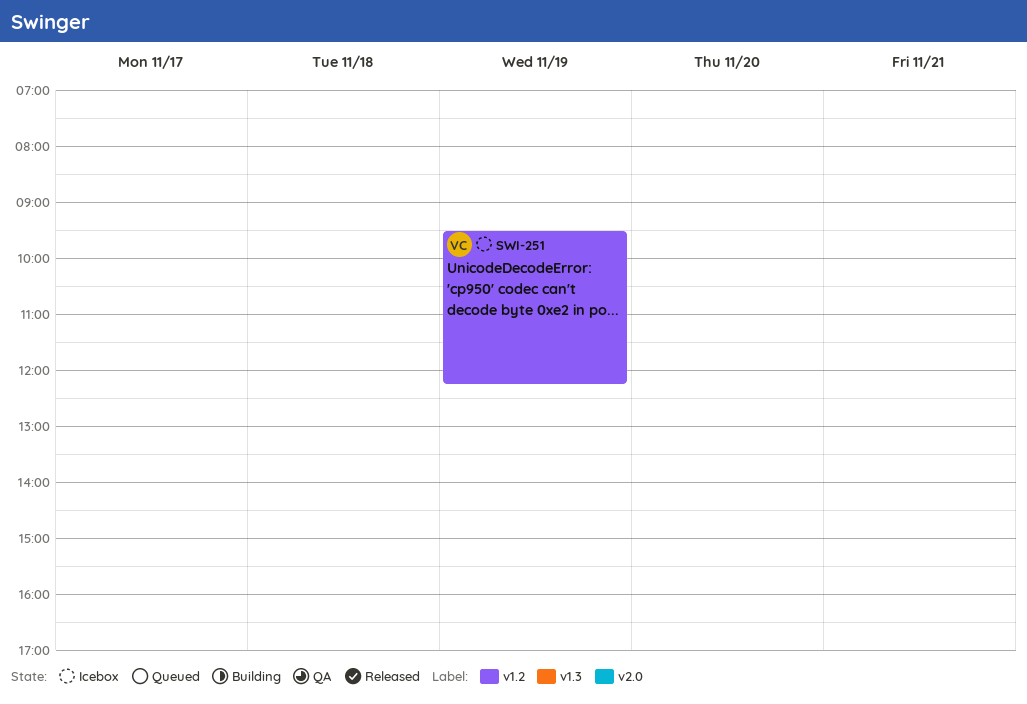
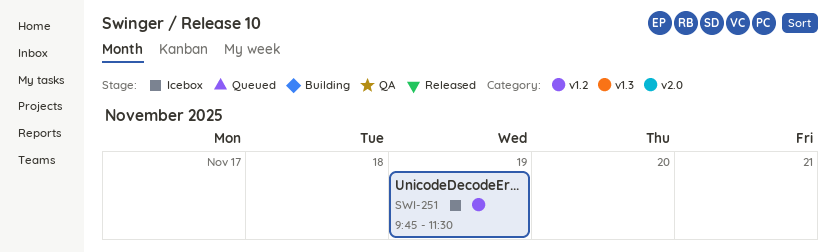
SWI-251, begins: 09:30 -> 09:45
SWI-251, ends: 12:15 -> 11:30

